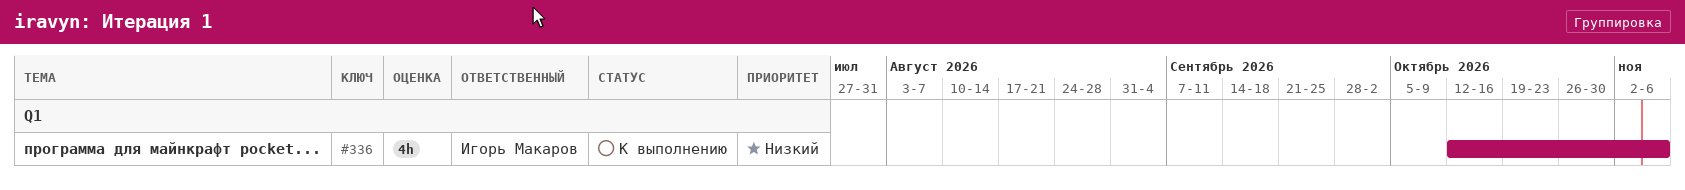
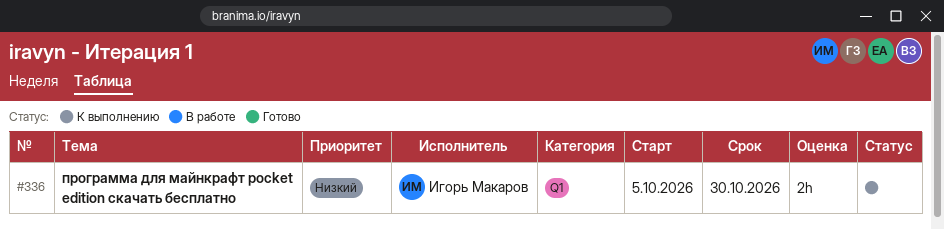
#336, estimate: 4h -> 2h
#336, start: Oct 12 -> Oct 5
#336, due: Nov 6 -> Oct 30

